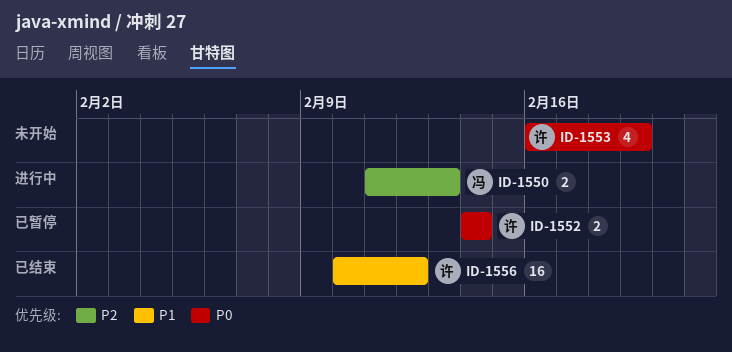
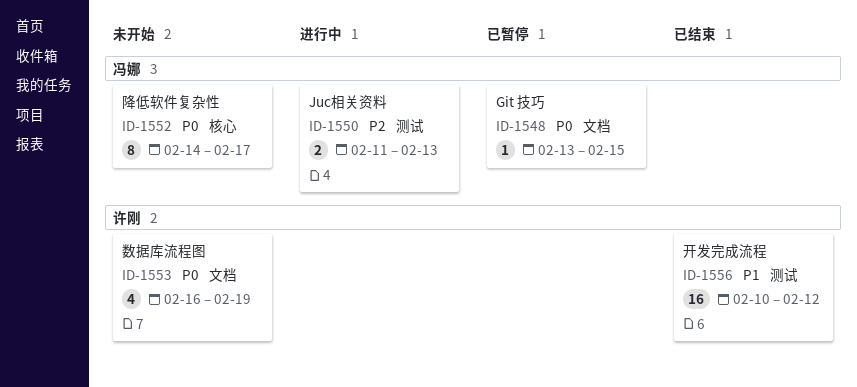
ID-1548: none -> present
ID-1552, status: 已暂停 -> 未开始
ID-1552, owner: 许刚 -> 冯娜
ID-1552, estimate: 2 -> 8
ID-1552, due: Feb 14 -> Feb 17

